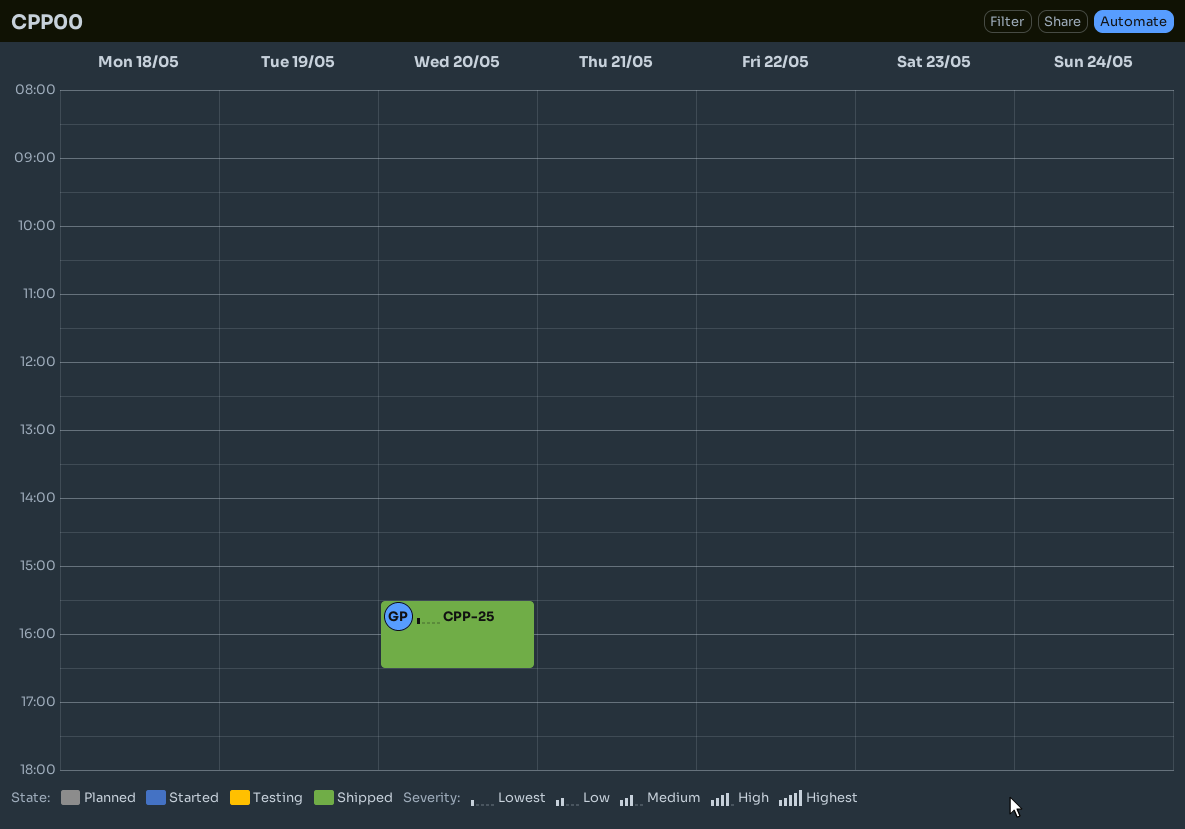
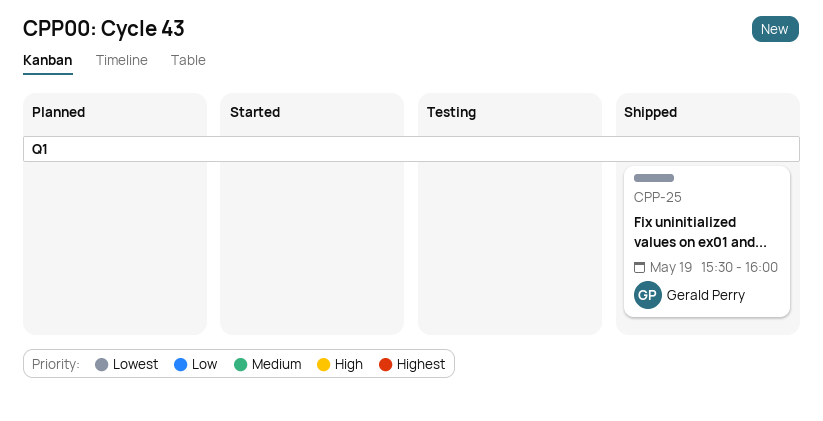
CPP-25, day: May 20 -> May 19
CPP-25, ends: 16:30 -> 16:00

